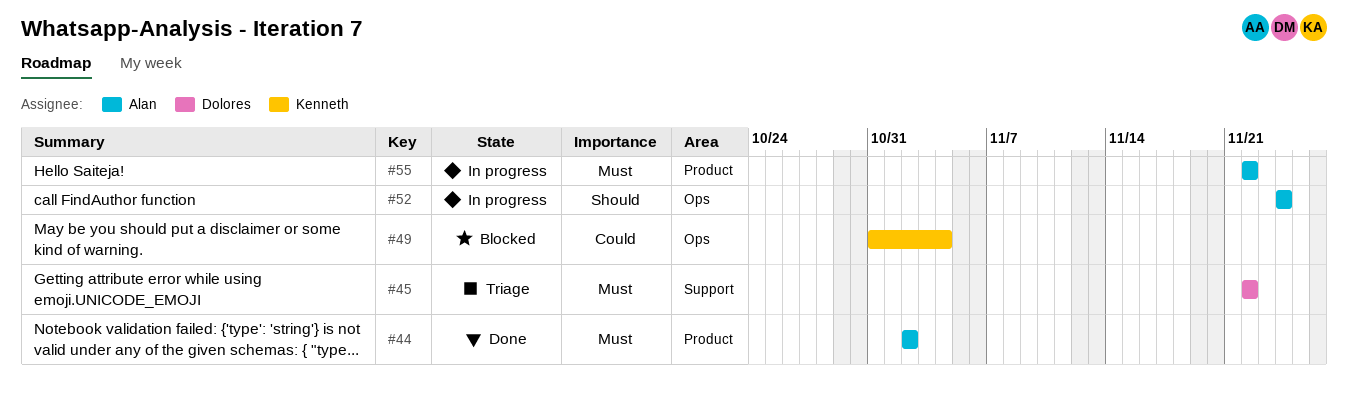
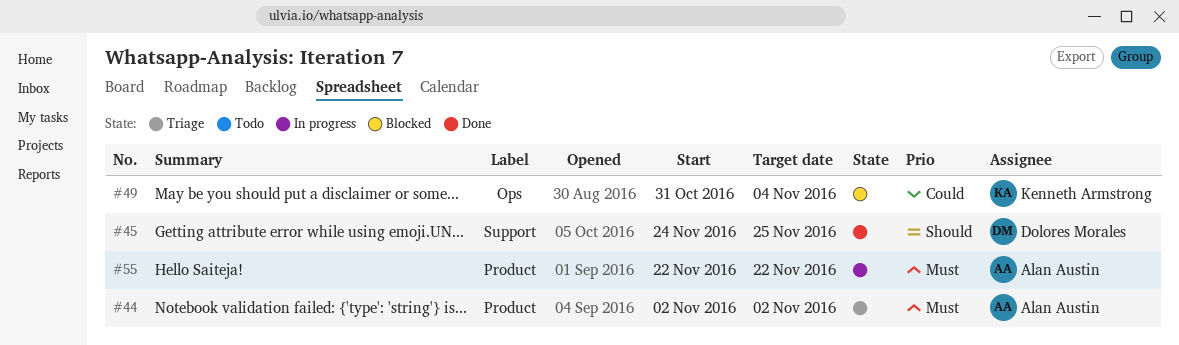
#44, status: Done -> Triage
#45, status: Triage -> Done
#45, priority: Must -> Should
#45, start: Nov 22 -> Nov 24
#45, due: Nov 22 -> Nov 25
#52: present -> none

